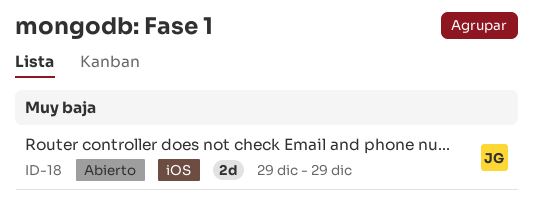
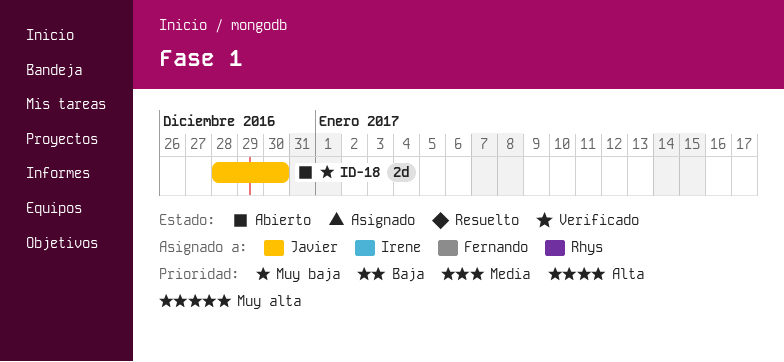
ID-18, start: Dec 29 -> Dec 28
ID-18, due: Dec 29 -> Dec 30

